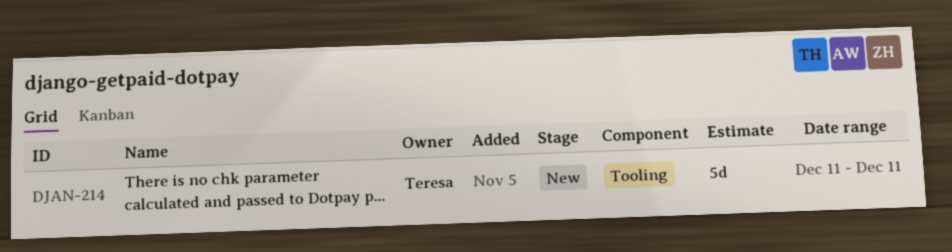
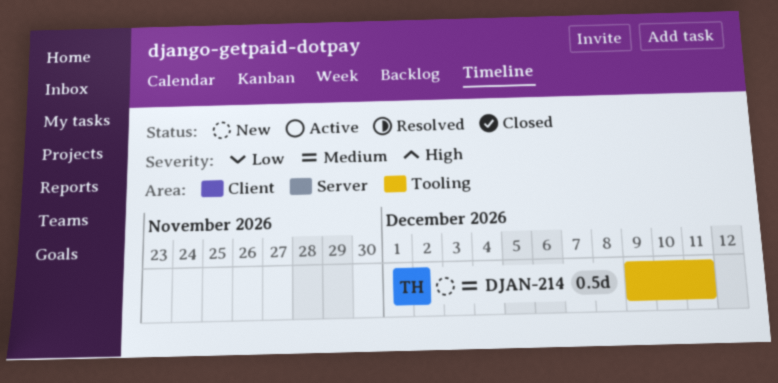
DJAN-214, estimate: 5d -> 0.5d
DJAN-214, start: Dec 11 -> Dec 9

